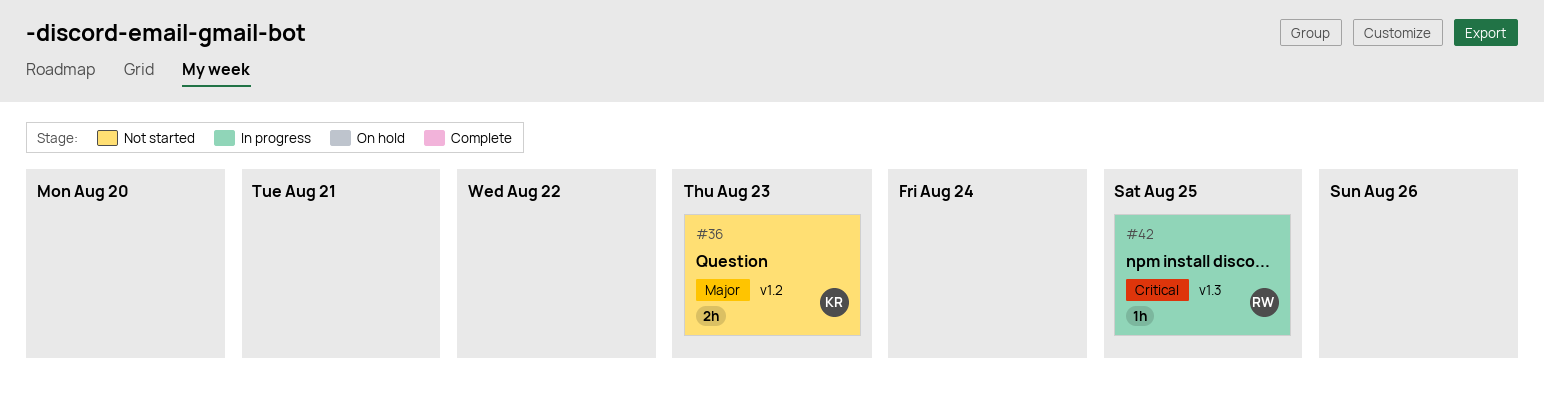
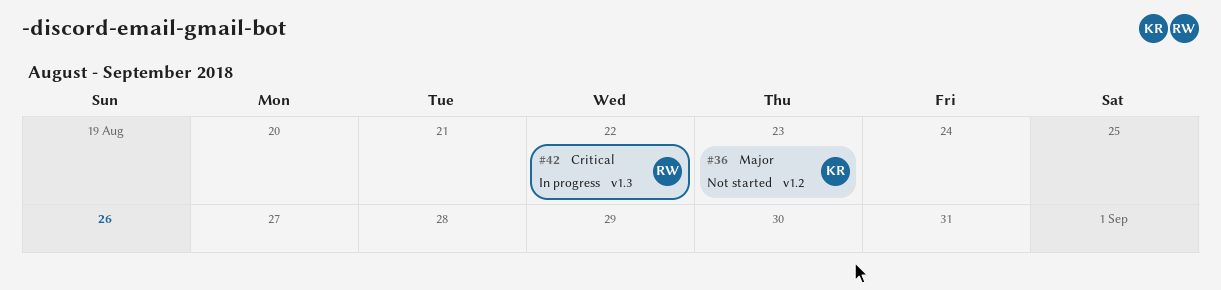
#42, due: Aug 25 -> Aug 22

